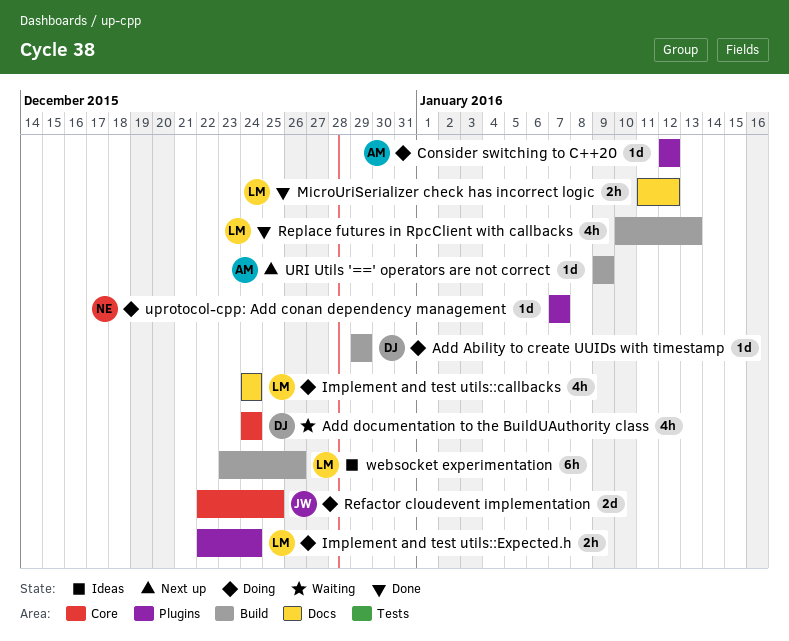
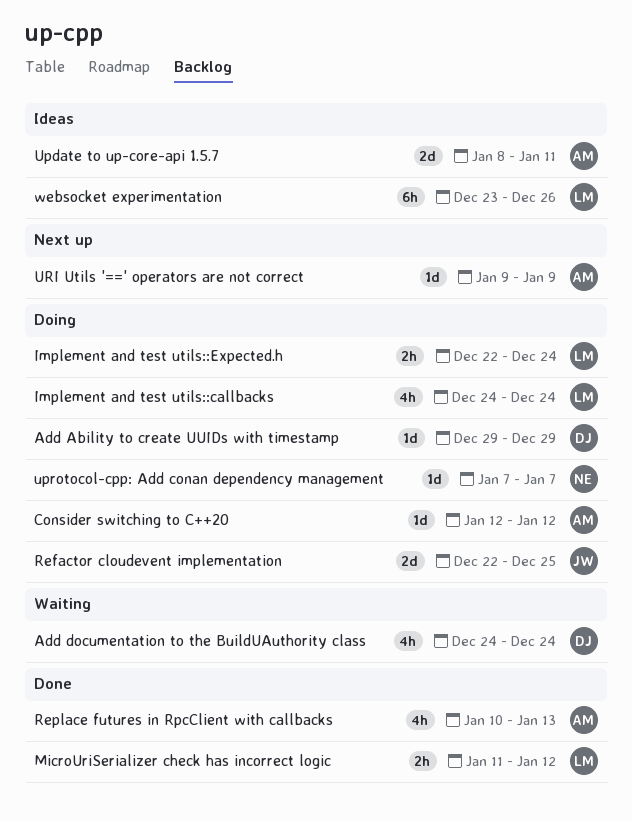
Replace futures in RpcClient with callbacks, owner: LM -> AM
Update to up-core-api 1.5.7: none -> present

